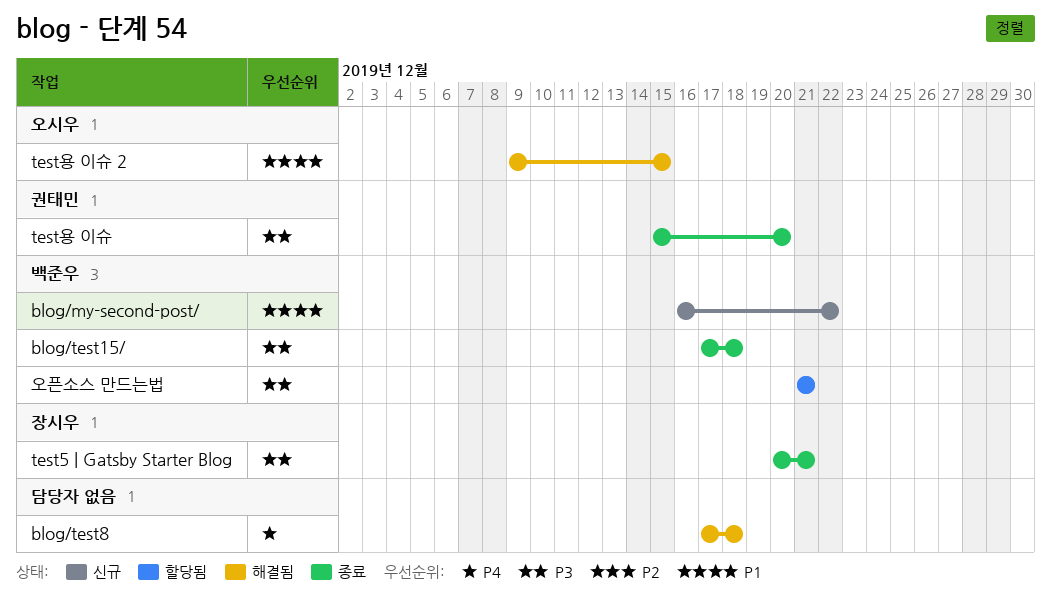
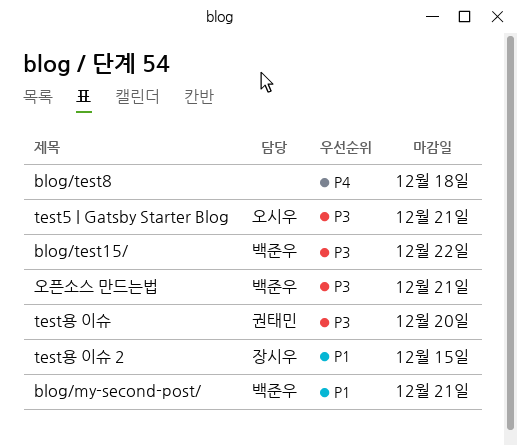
blog/my-second-post/, due: Dec 22 -> Dec 21
blog/test15/, due: Dec 18 -> Dec 22
test5 | Gatsby Starter Blog, owner: 장시우 -> 오시우
test용 이슈 2, owner: 오시우 -> 장시우

